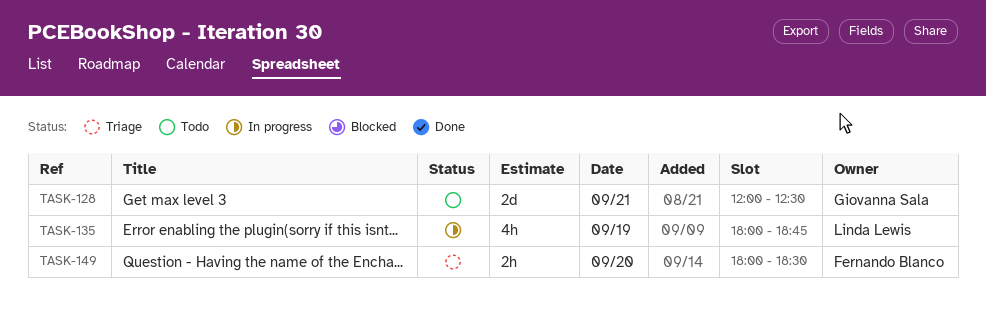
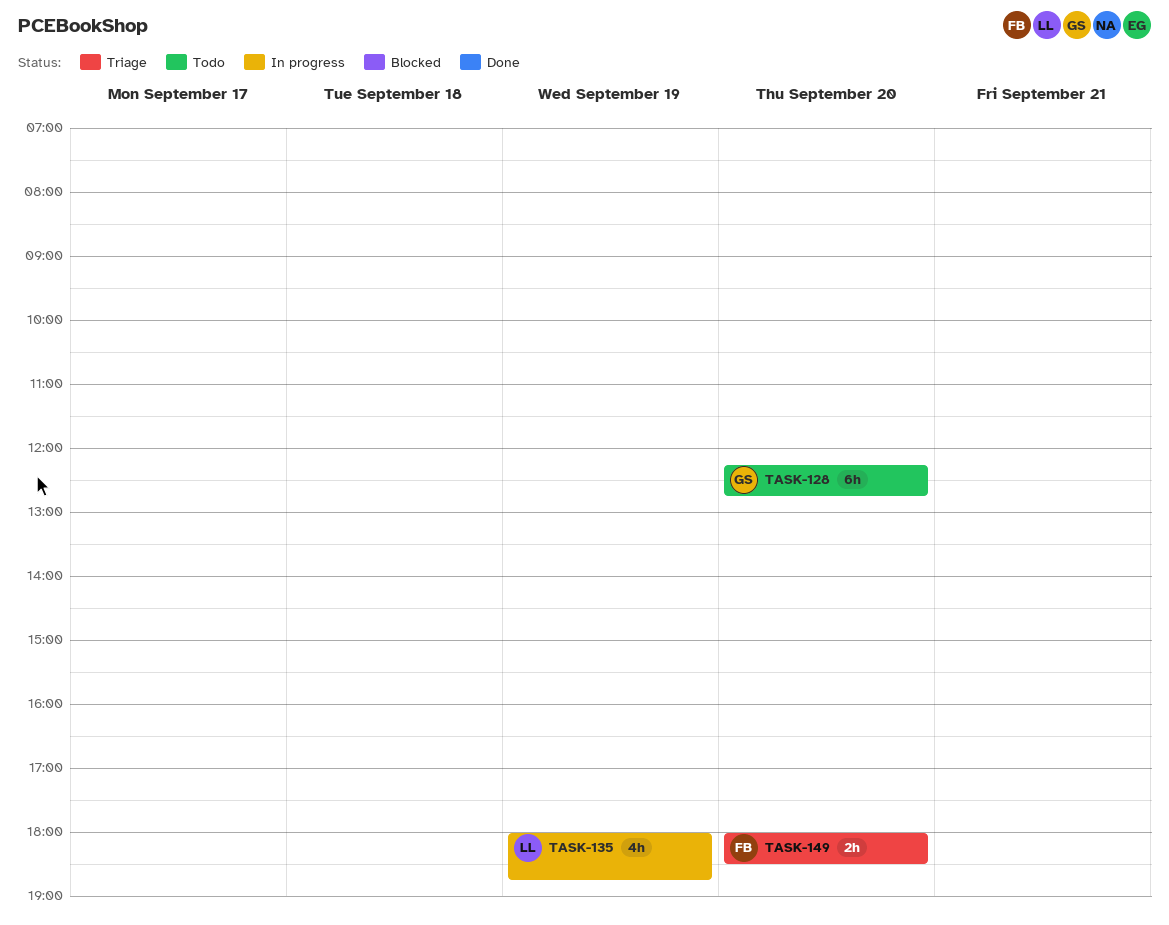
TASK-128, estimate: 2d -> 6h
TASK-128, day: Sep 21 -> Sep 20
TASK-128, begins: 12:00 -> 12:15
TASK-128, ends: 12:30 -> 12:45

